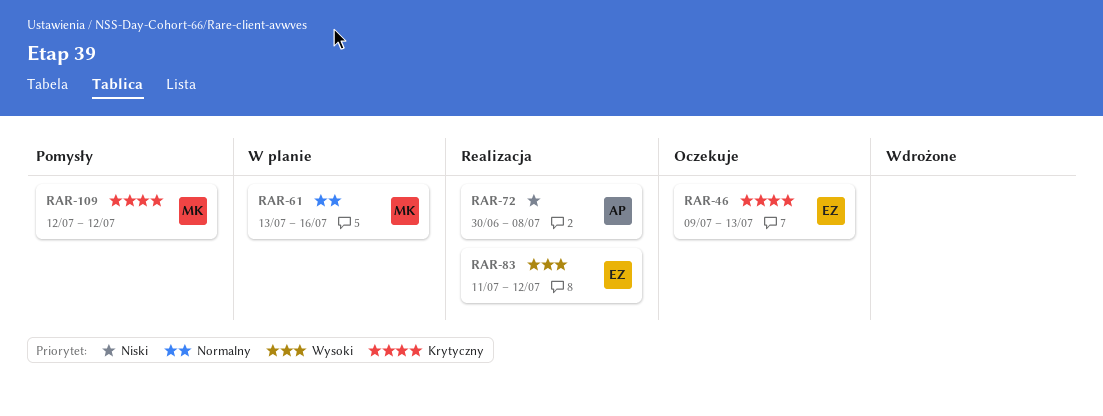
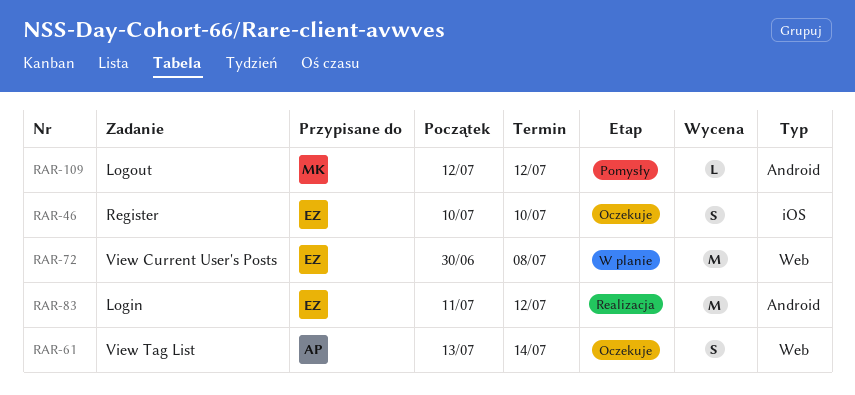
RAR-46, start: Jul 9 -> Jul 10
RAR-46, due: Jul 13 -> Jul 10
RAR-61, status: W planie -> Oczekuje
RAR-61, owner: MK -> AP
RAR-61, due: Jul 16 -> Jul 14
RAR-72, status: Realizacja -> W planie
RAR-72, owner: AP -> EZ

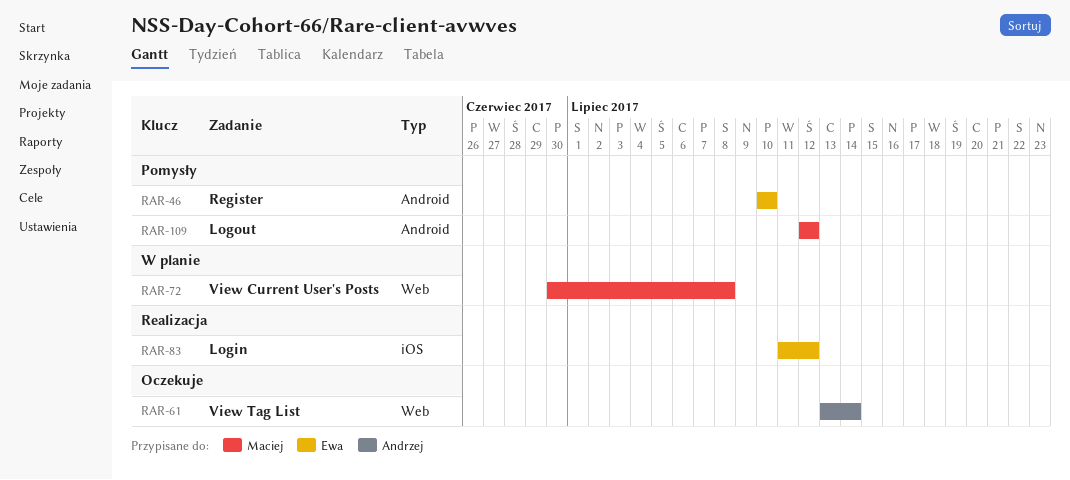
RAR-46, status: Oczekuje -> Pomysły
RAR-46, label: iOS -> Android
RAR-72, owner: Ewa -> Maciej
RAR-83, label: Android -> iOS

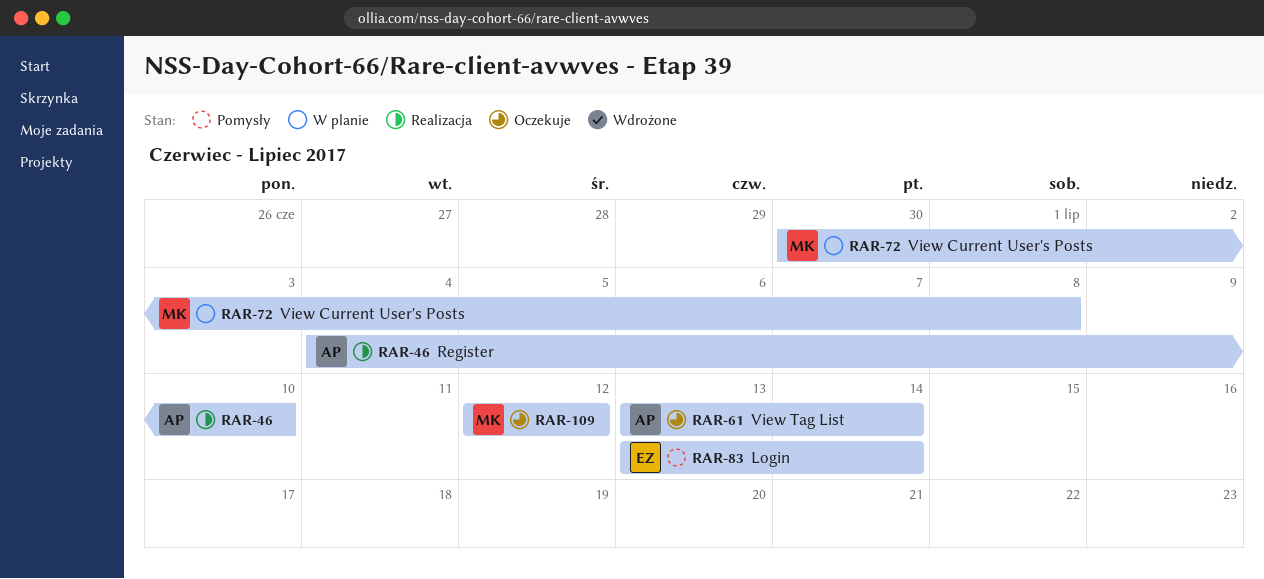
RAR-46, status: Pomysły -> Realizacja
RAR-46, owner: Ewa -> Andrzej
RAR-46, start: Jul 10 -> Jul 4
RAR-83, status: Realizacja -> Pomysły
RAR-83, start: Jul 11 -> Jul 13
RAR-83, due: Jul 12 -> Jul 14
RAR-109, status: Pomysły -> Oczekuje

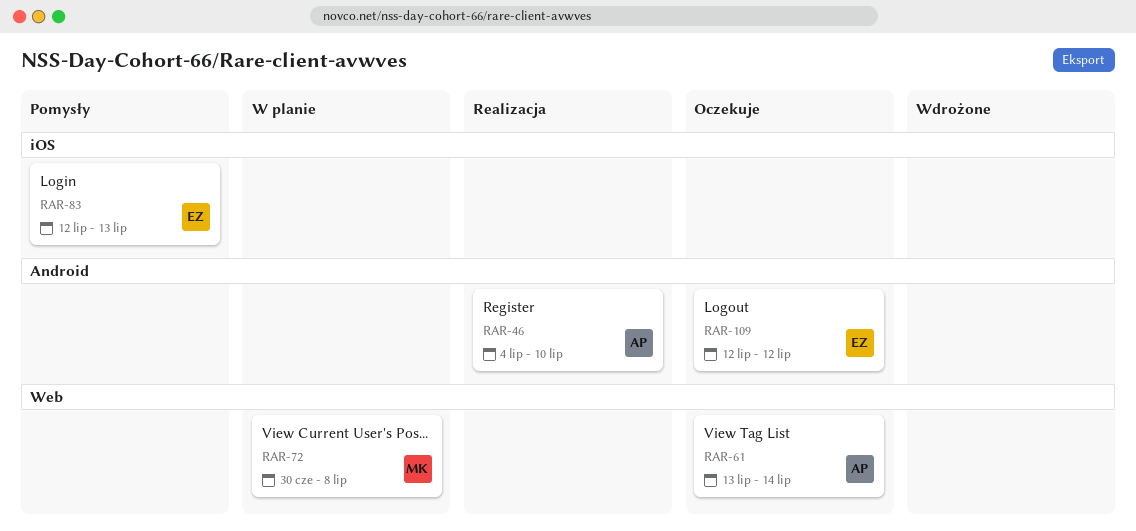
RAR-83, start: Jul 13 -> Jul 12
RAR-83, due: Jul 14 -> Jul 13
RAR-109, owner: MK -> EZ

